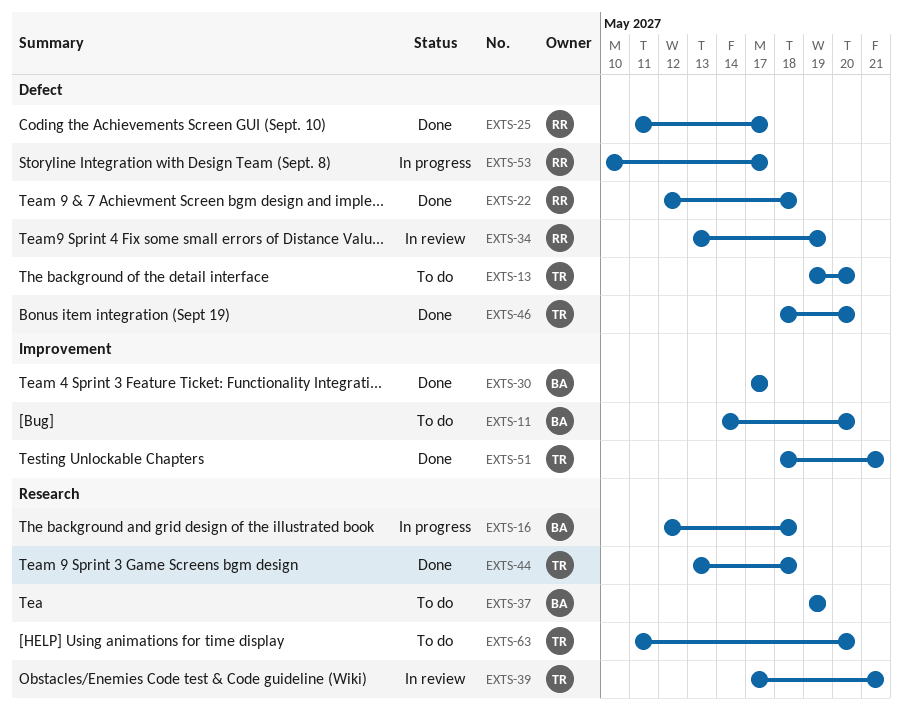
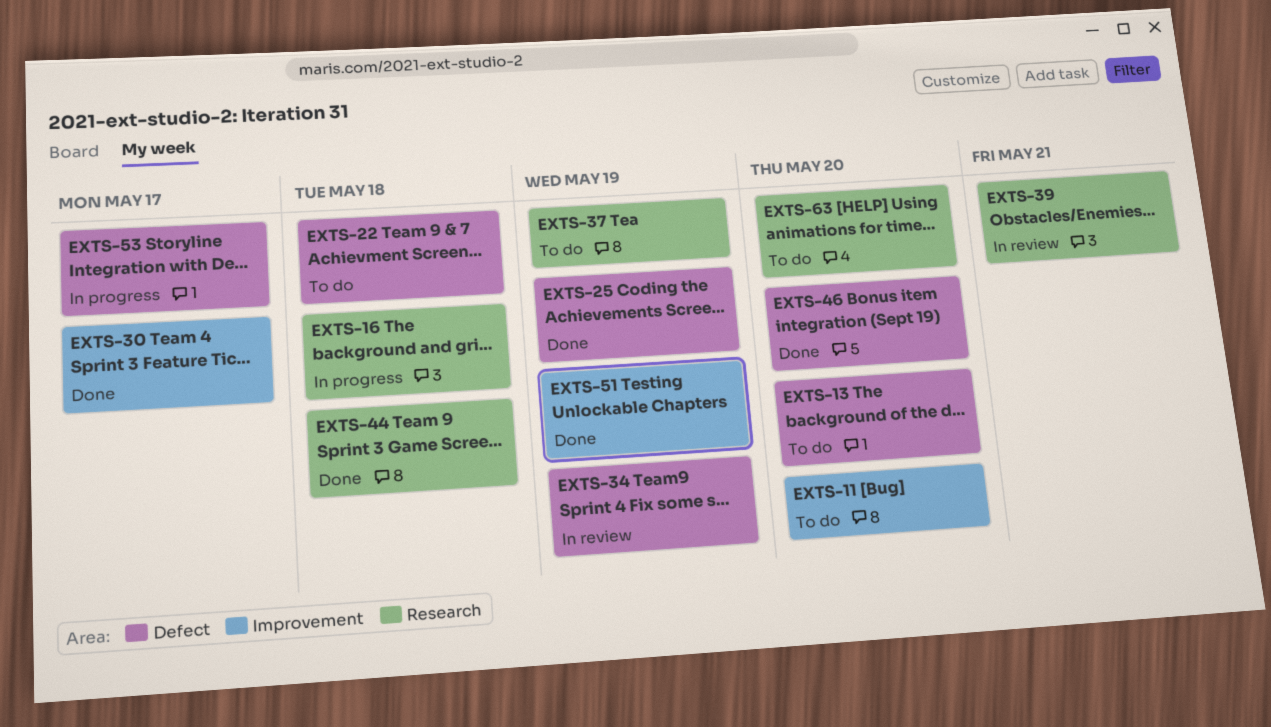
EXTS-22, status: Done -> To do
EXTS-25, due: May 17 -> May 19
EXTS-51, due: May 21 -> May 19

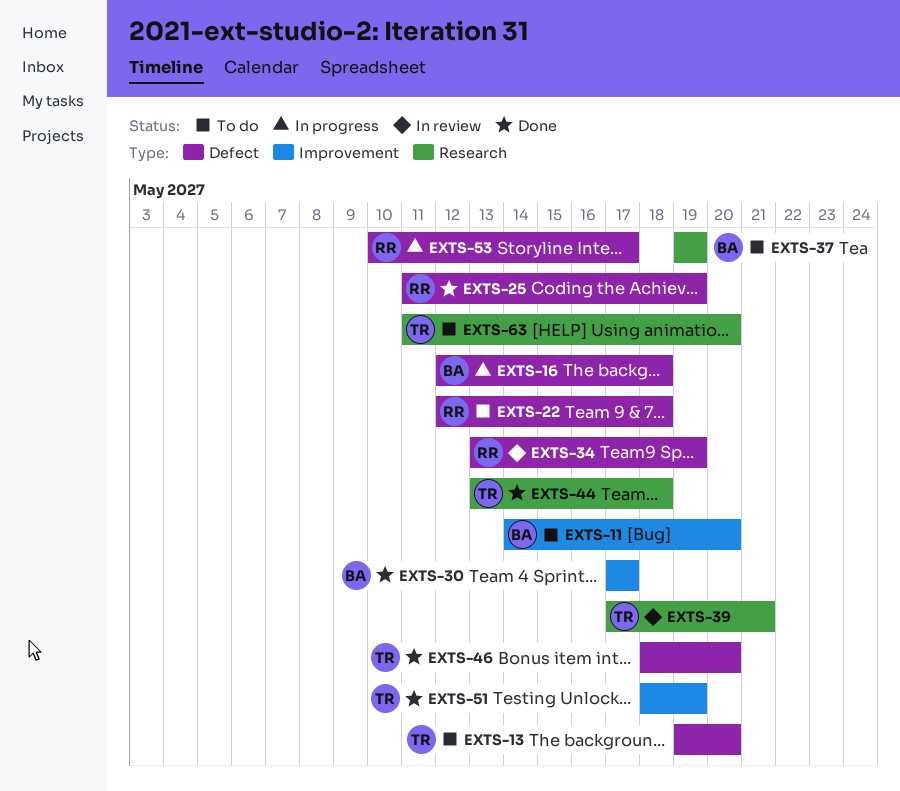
EXTS-16, label: Research -> Defect

